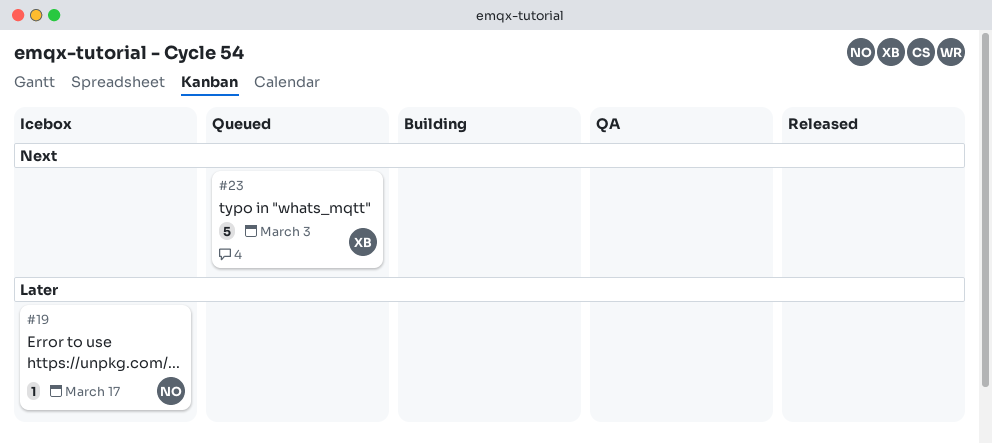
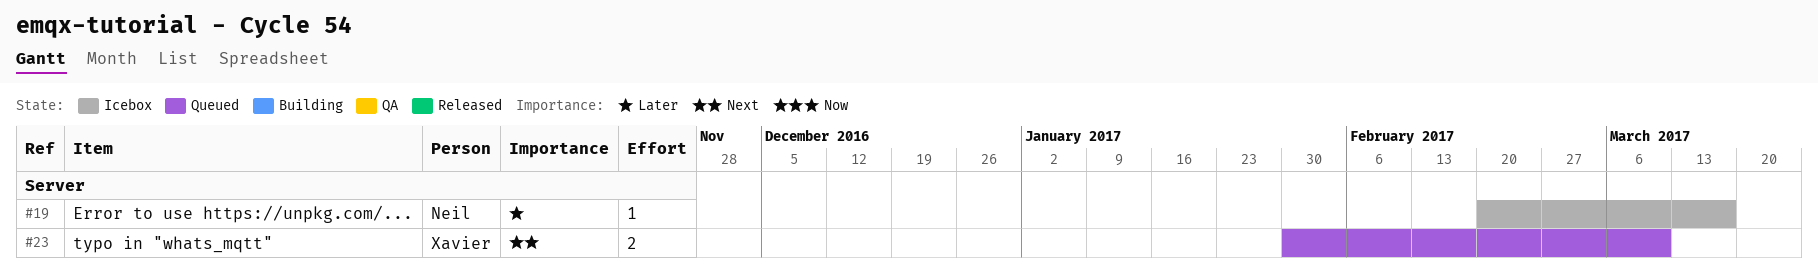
#23, estimate: 5 -> 2
#23, due: Mar 3 -> Mar 10

